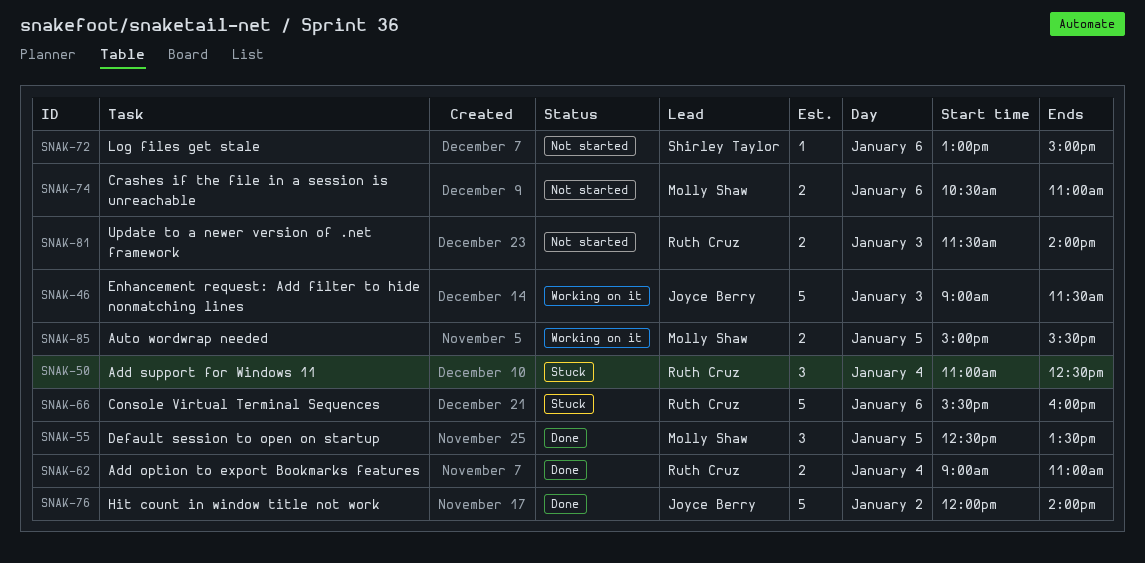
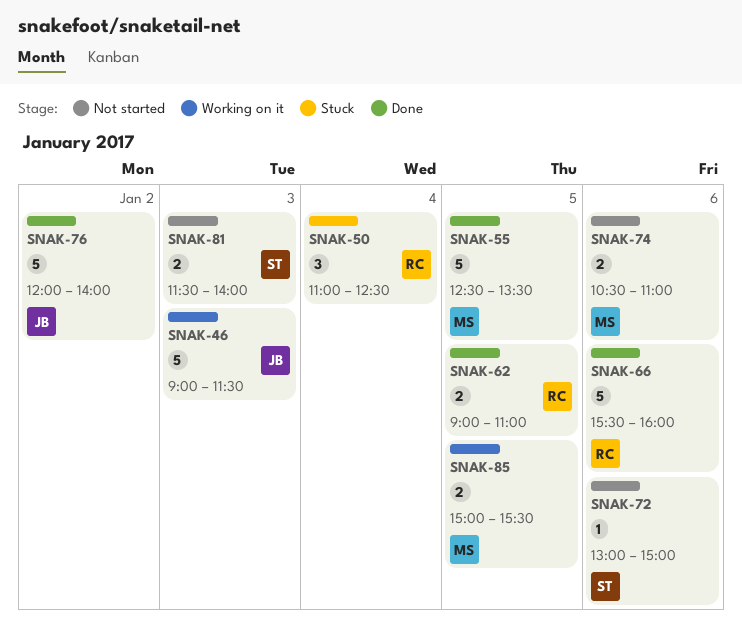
SNAK-55, estimate: 3 -> 5
SNAK-62, day: Jan 4 -> Jan 5
SNAK-66, status: Stuck -> Done
SNAK-81, owner: Ruth Cruz -> Shirley Taylor

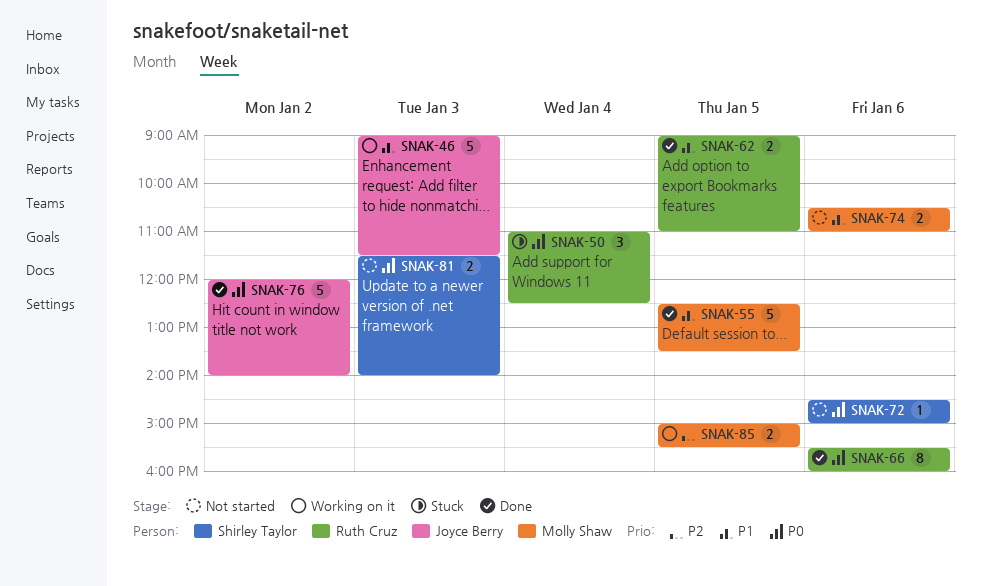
SNAK-66, estimate: 5 -> 8
SNAK-72, begins: 13:00 -> 14:30

